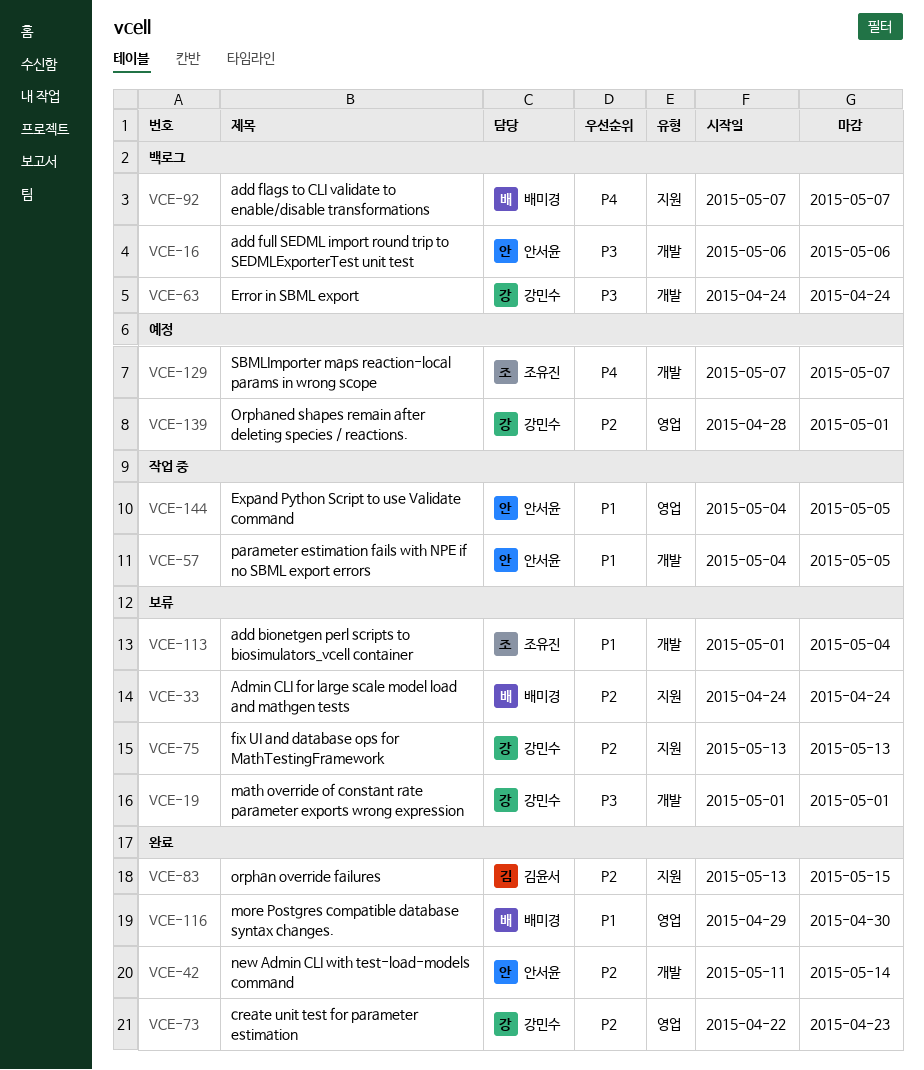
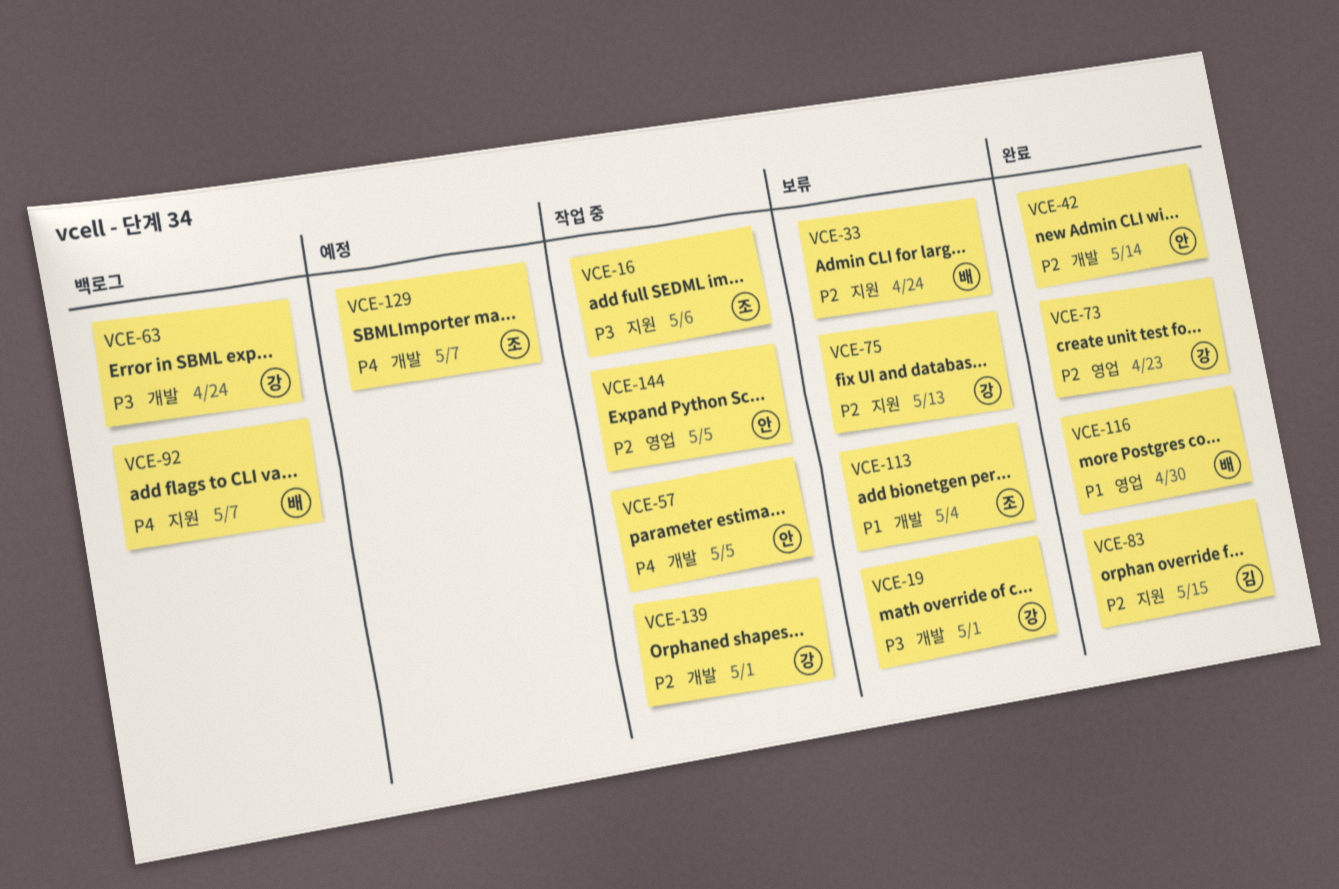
VCE-16, status: 백로그 -> 작업 중
VCE-16, owner: 안서윤 -> 조유진
VCE-16, label: 개발 -> 지원
VCE-57, priority: P1 -> P4
VCE-139, status: 예정 -> 작업 중
VCE-139, label: 영업 -> 개발
VCE-144, priority: P1 -> P2

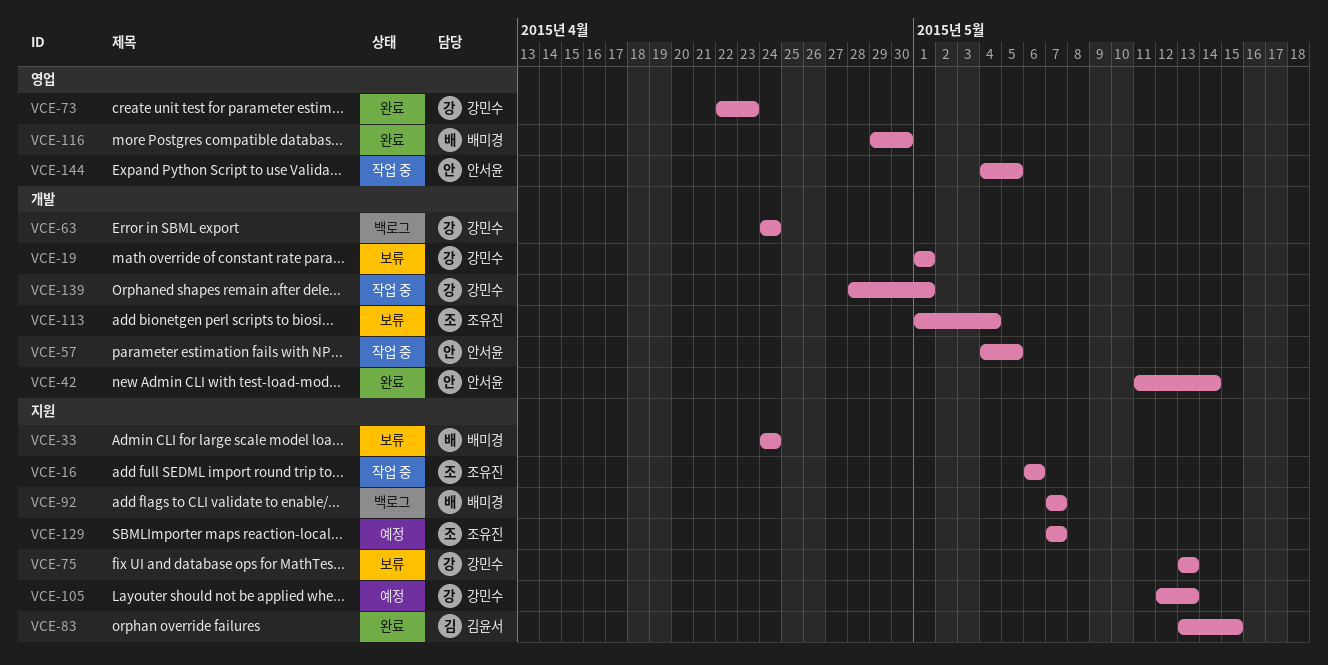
VCE-105: none -> present
VCE-129, label: 개발 -> 지원

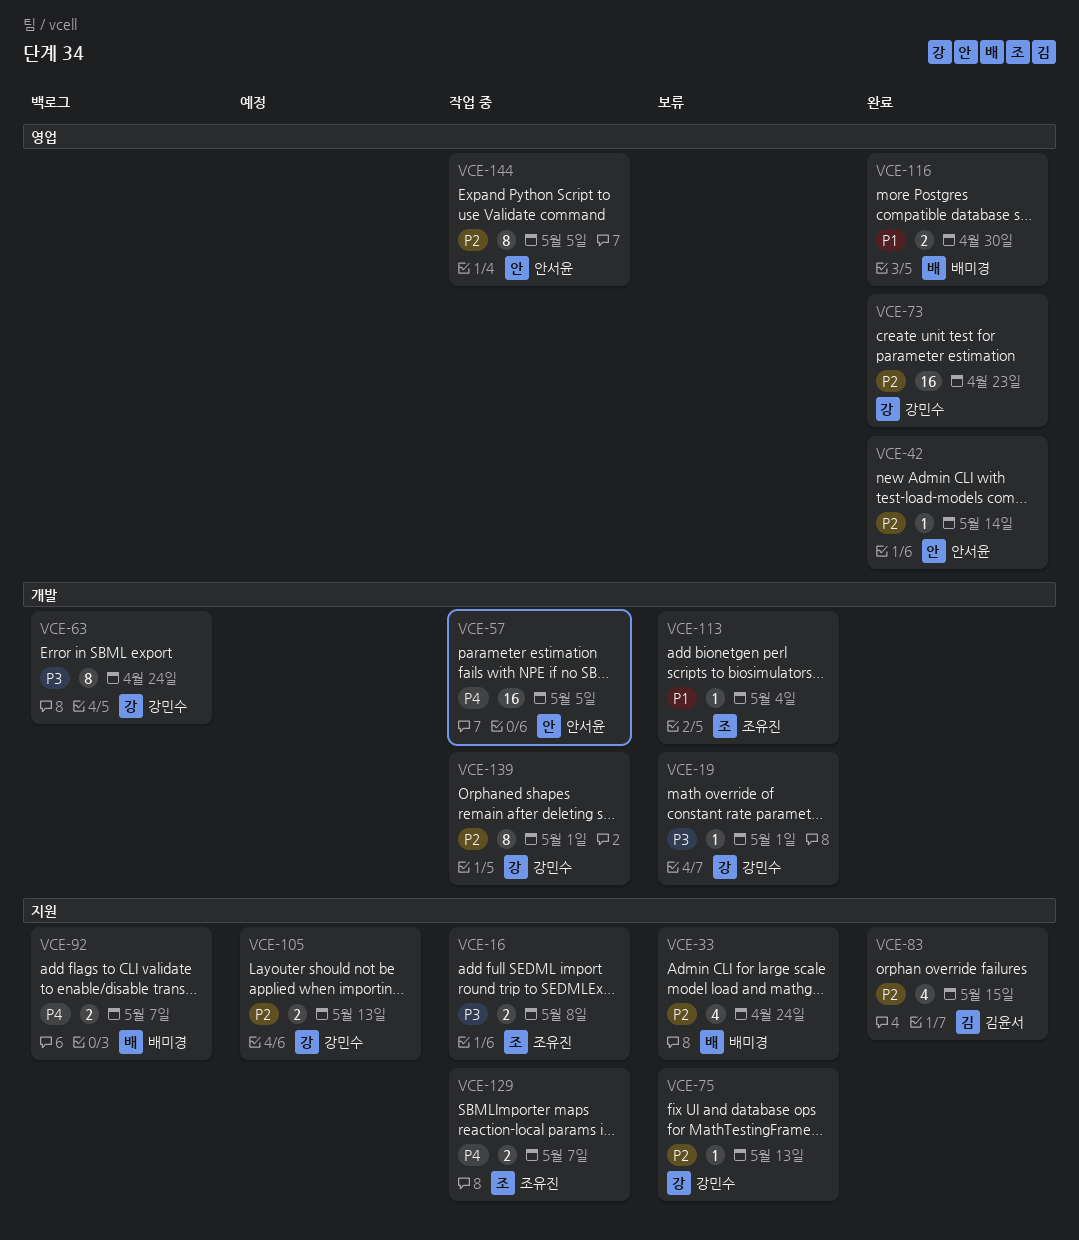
VCE-16, due: May 6 -> May 8
VCE-42, label: 개발 -> 영업
VCE-129, status: 예정 -> 작업 중

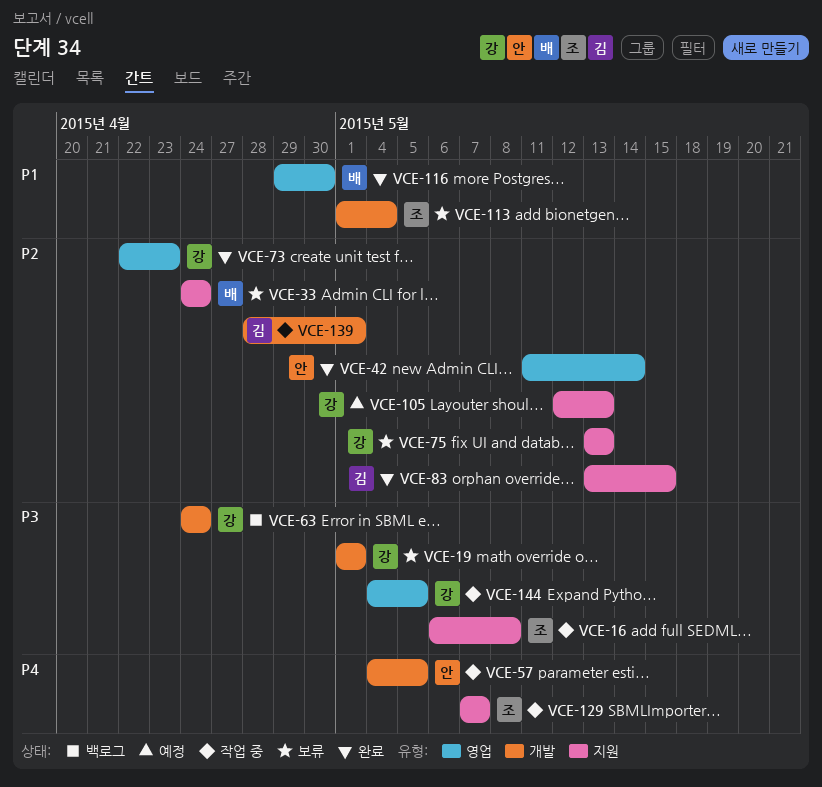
VCE-92: present -> none
VCE-139, owner: 강민수 -> 김윤서
VCE-144, owner: 안서윤 -> 강민수
VCE-144, priority: P2 -> P3

